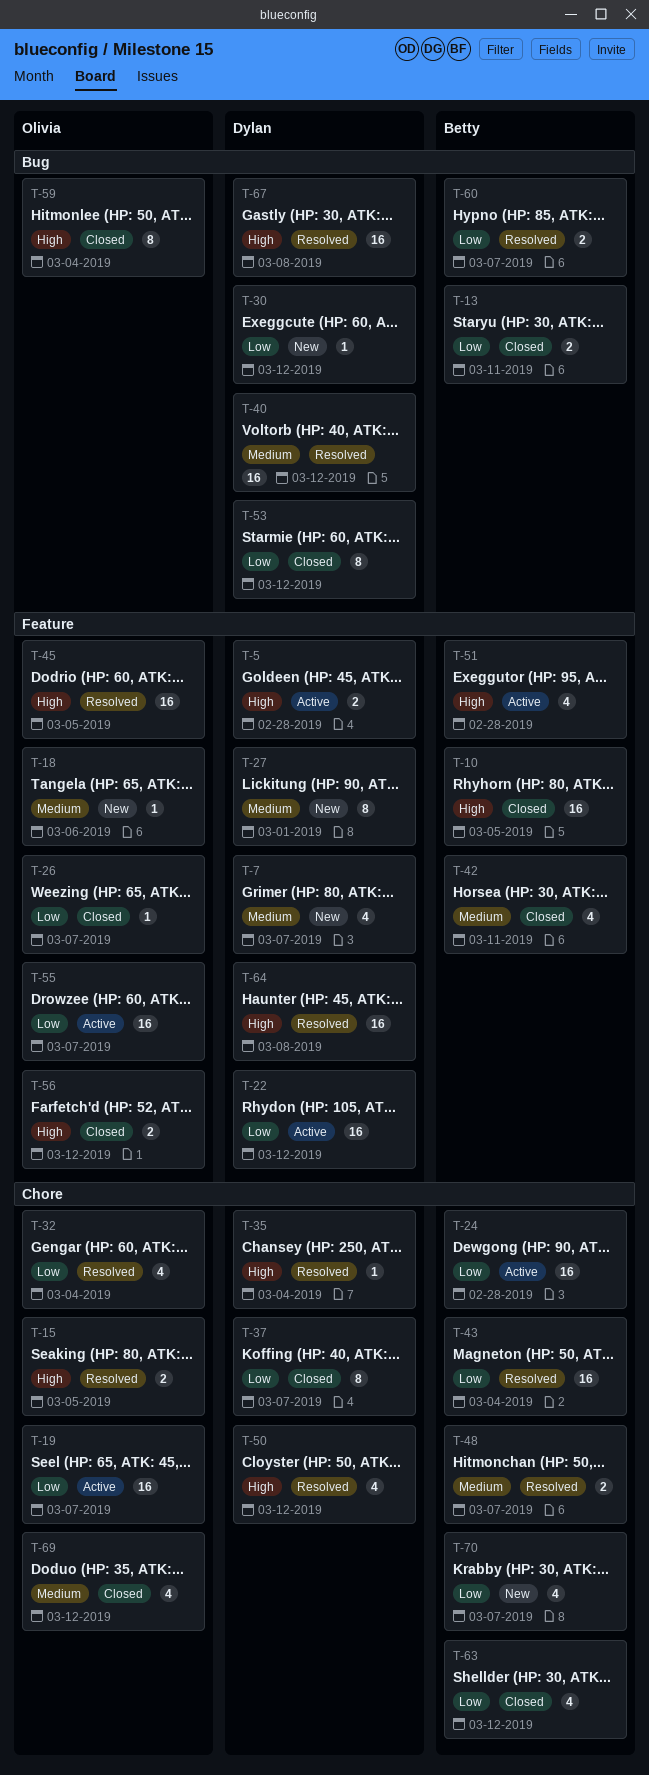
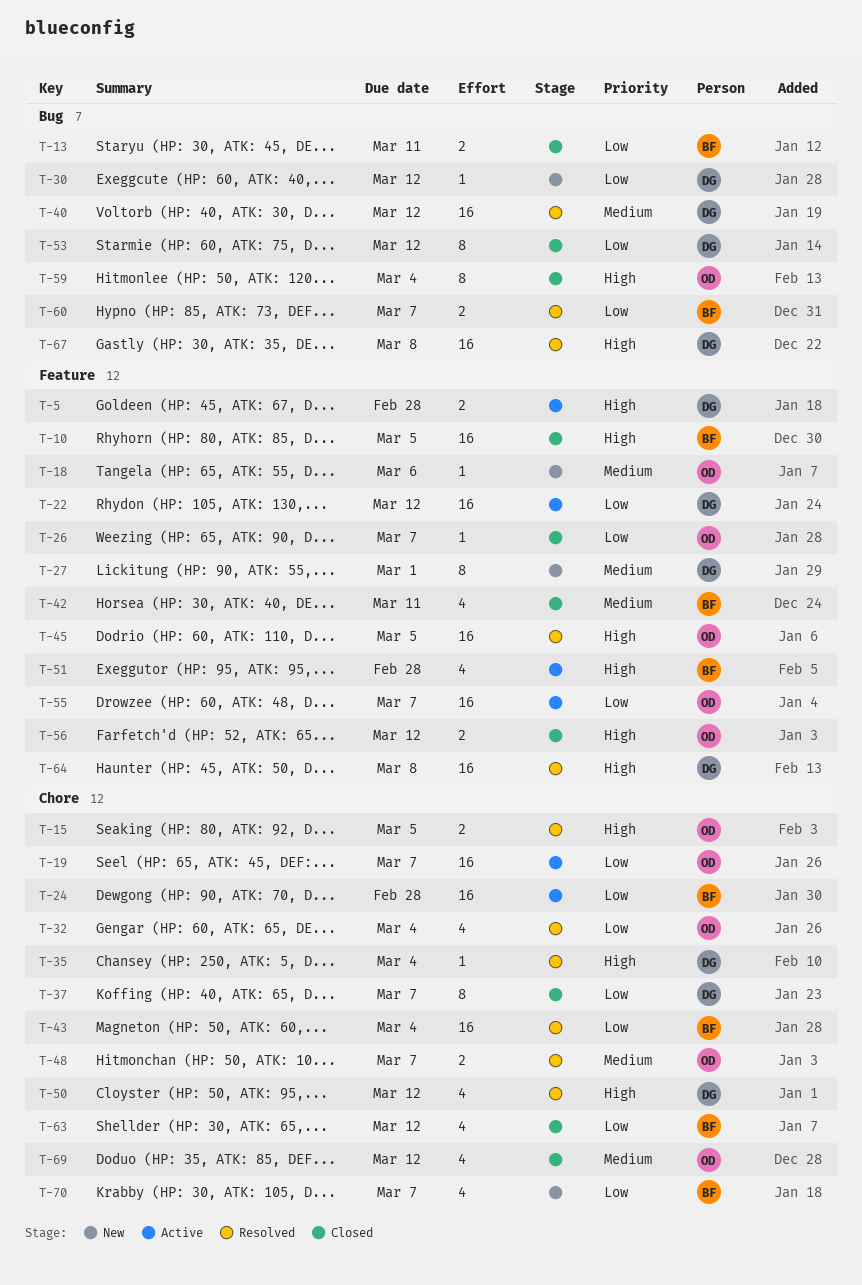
T-7: present -> none
T-48, owner: Betty -> Olivia

